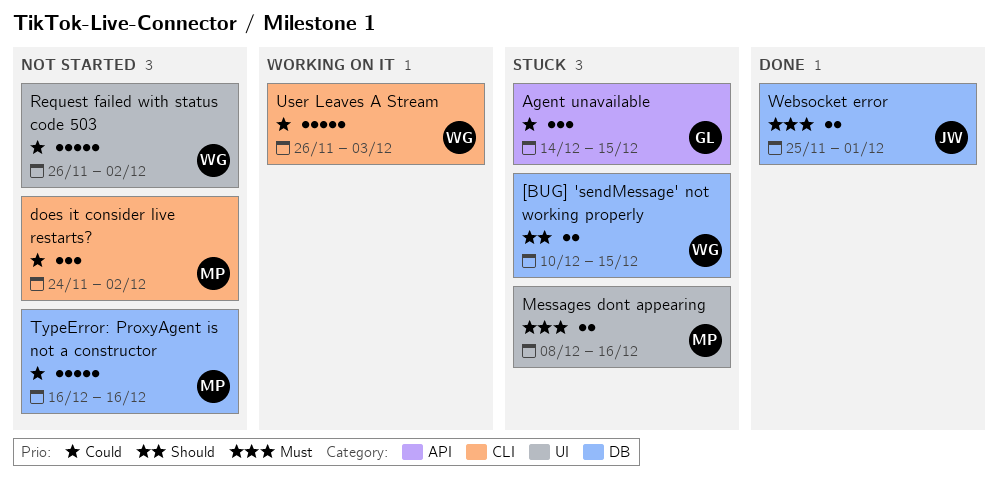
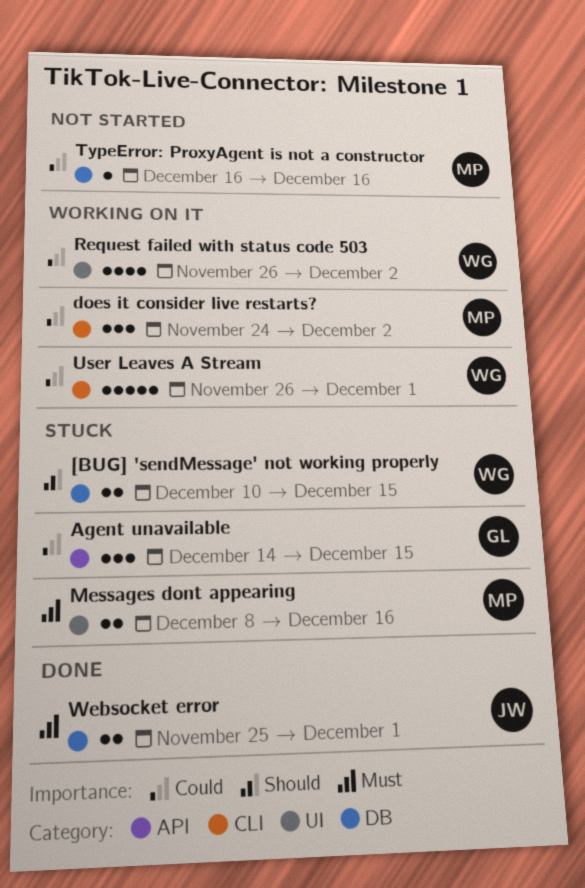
does it consider live restarts?, status: Not started -> Working on it
Request failed with status code 503, status: Not started -> Working on it
Request failed with status code 503, estimate: 5 -> 4
TypeError: ProxyAgent is not a constructor, estimate: 5 -> 1
User Leaves A Stream, due: Dec 3 -> Dec 1

